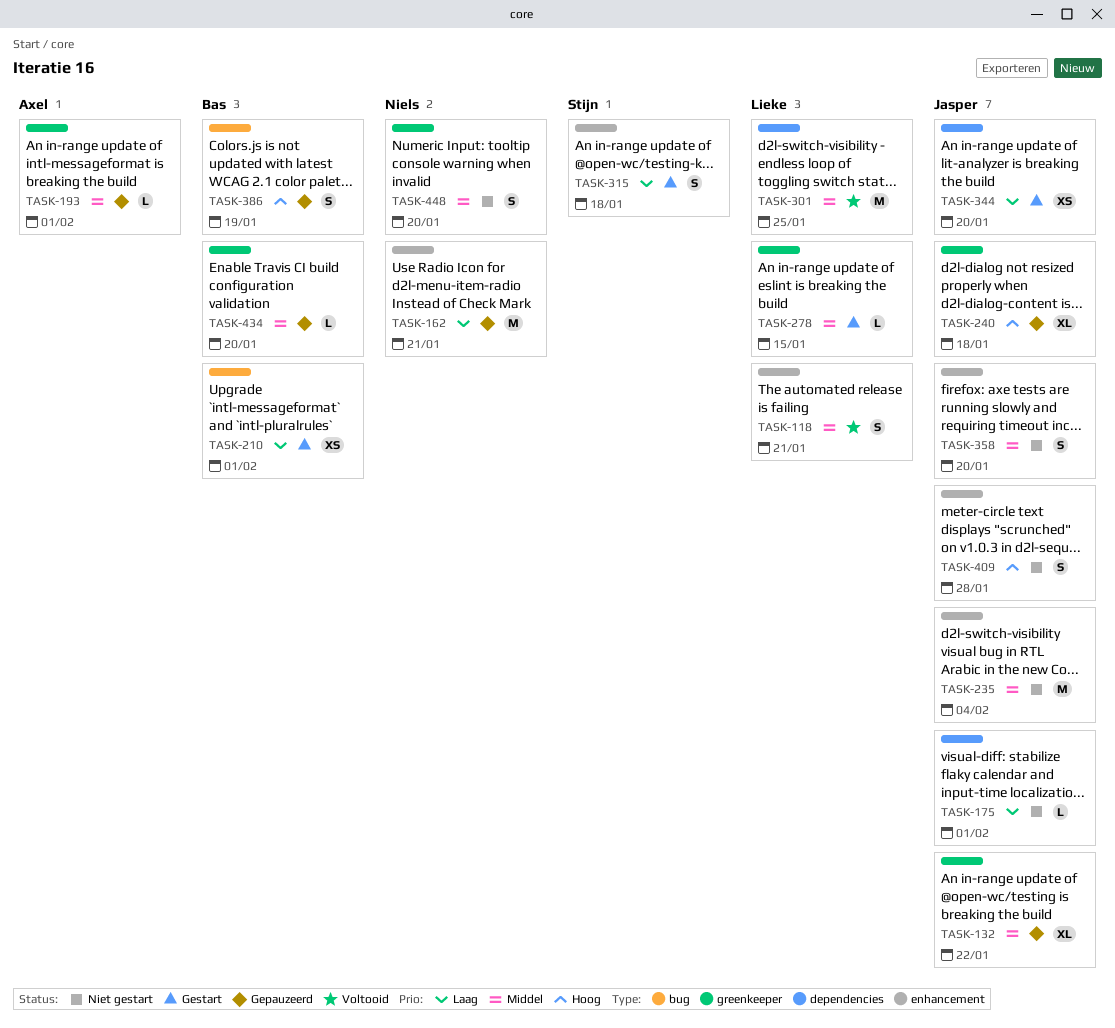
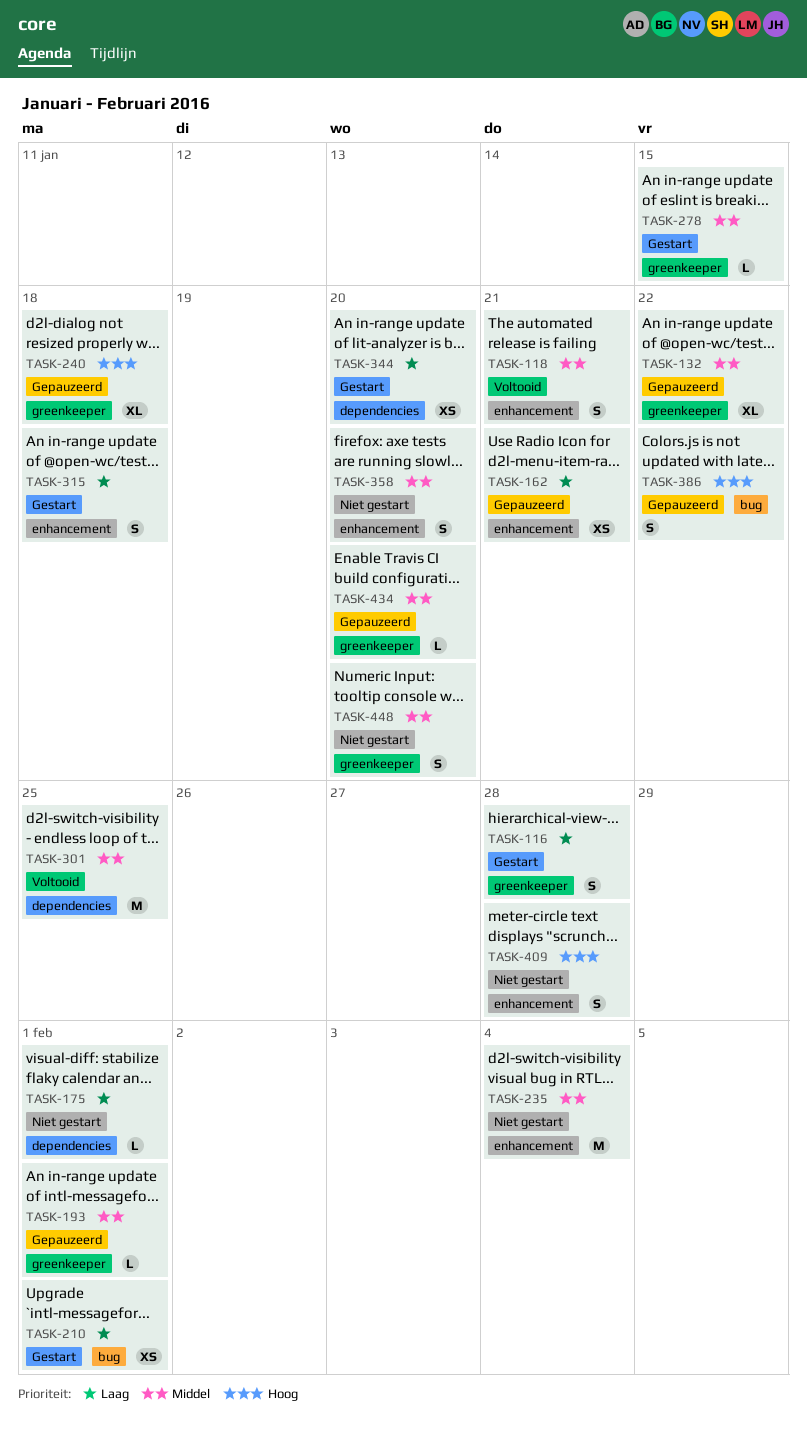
TASK-116: none -> present
TASK-162, estimate: M -> XS
TASK-386, due: Jan 19 -> Jan 22

